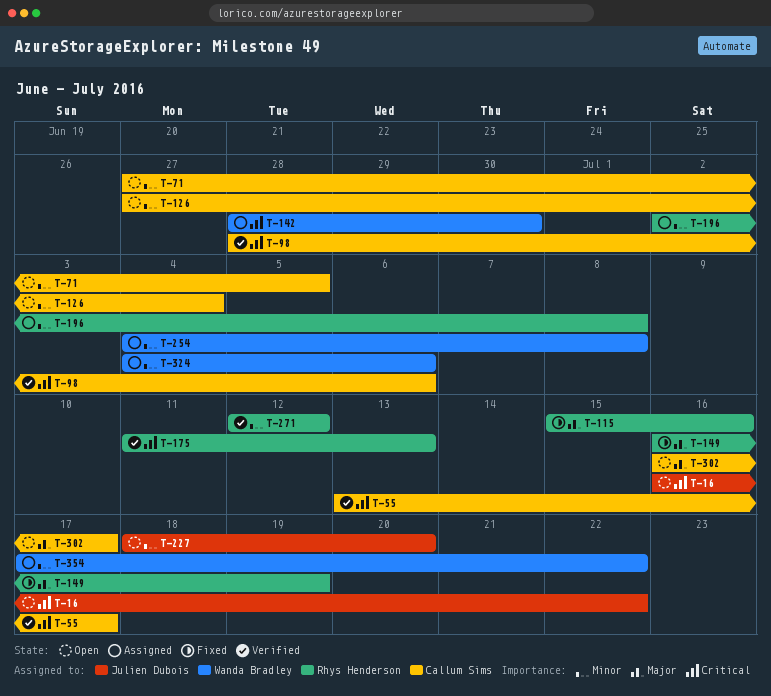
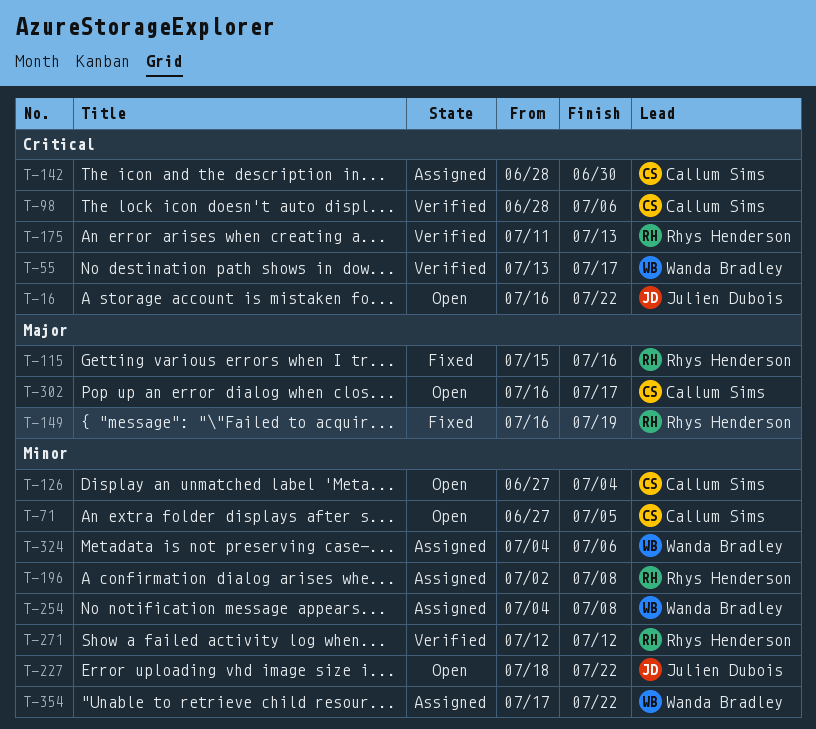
T-55, owner: Callum Sims -> Wanda Bradley
T-142, owner: Wanda Bradley -> Callum Sims
T-227, due: Jul 20 -> Jul 22

